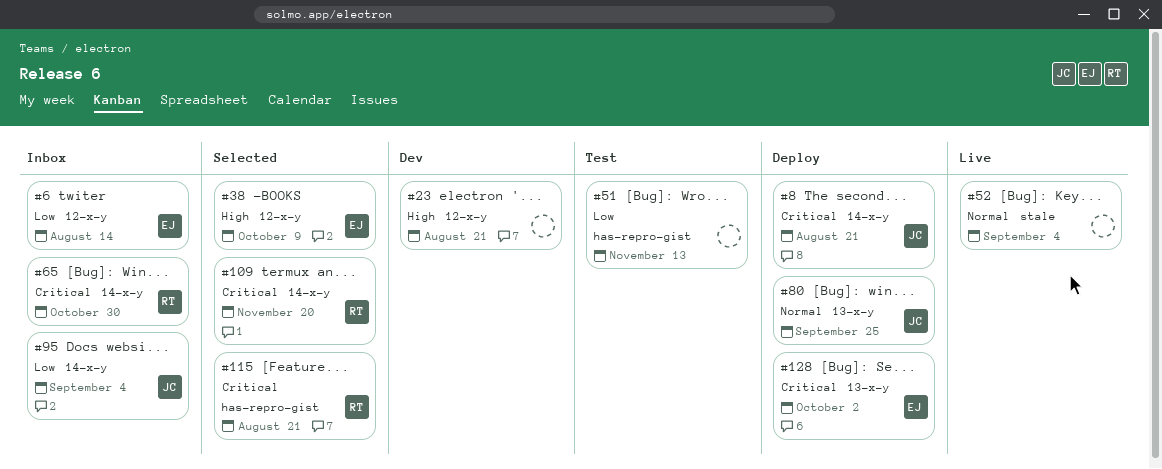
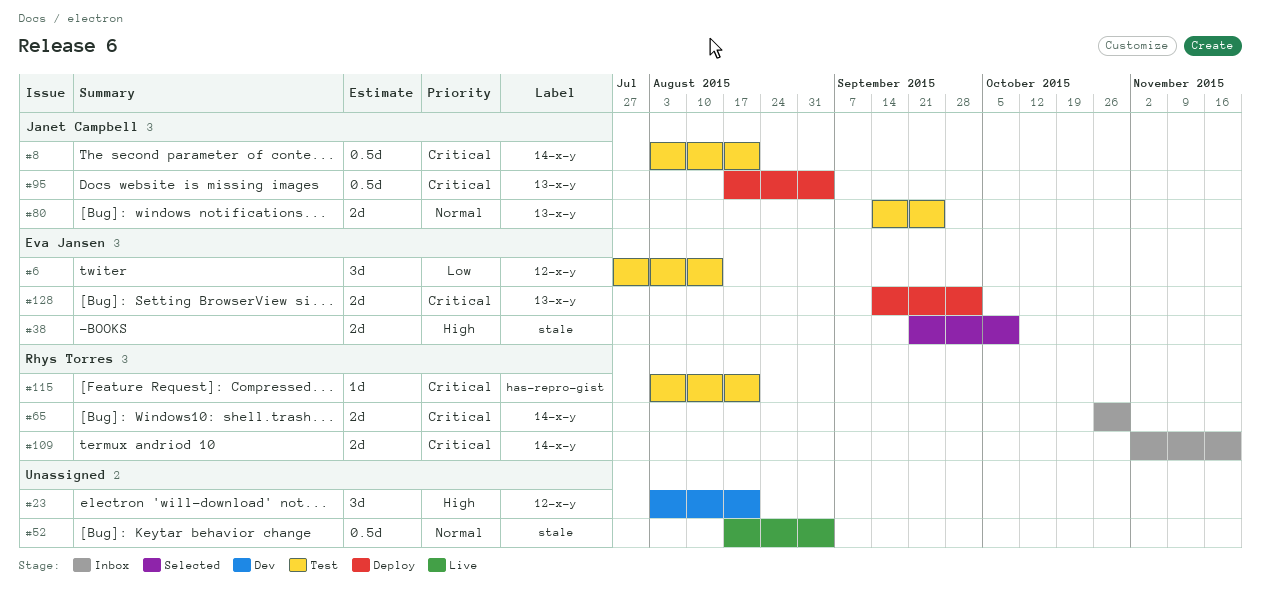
#6, status: Inbox -> Test
#8, status: Deploy -> Test
#38, label: 12-x-y -> stale
#51: present -> none
#80, status: Deploy -> Test
#95, status: Inbox -> Deploy
#95, priority: Low -> Critical
#95, label: 14-x-y -> 13-x-y
#109, status: Selected -> Inbox
#115, status: Selected -> Test

